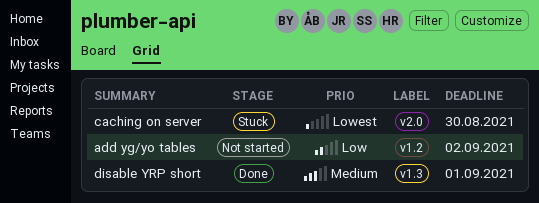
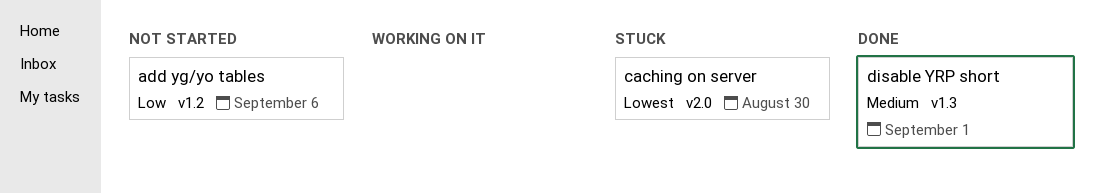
add yg/yo tables, due: Sep 2 -> Sep 6

